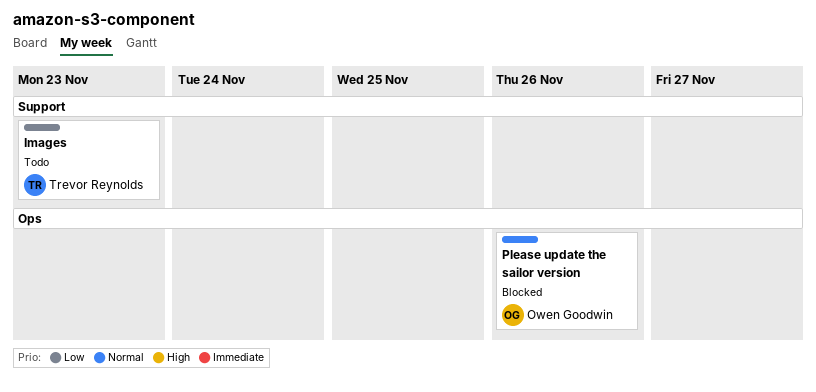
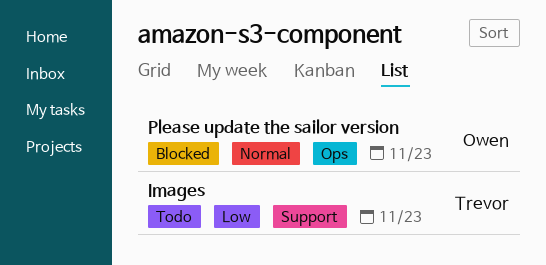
Please update the sailor version, due: Nov 26 -> Nov 23

